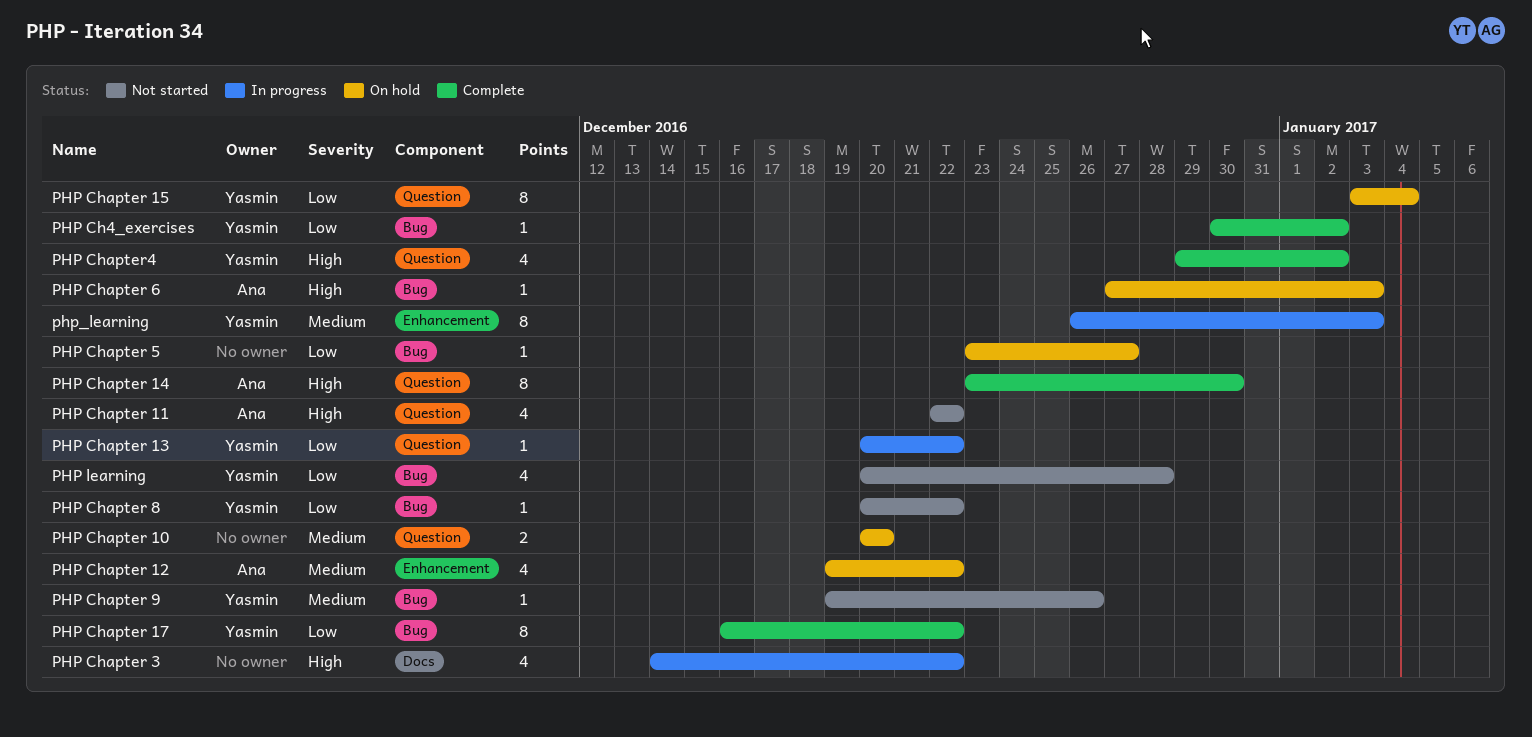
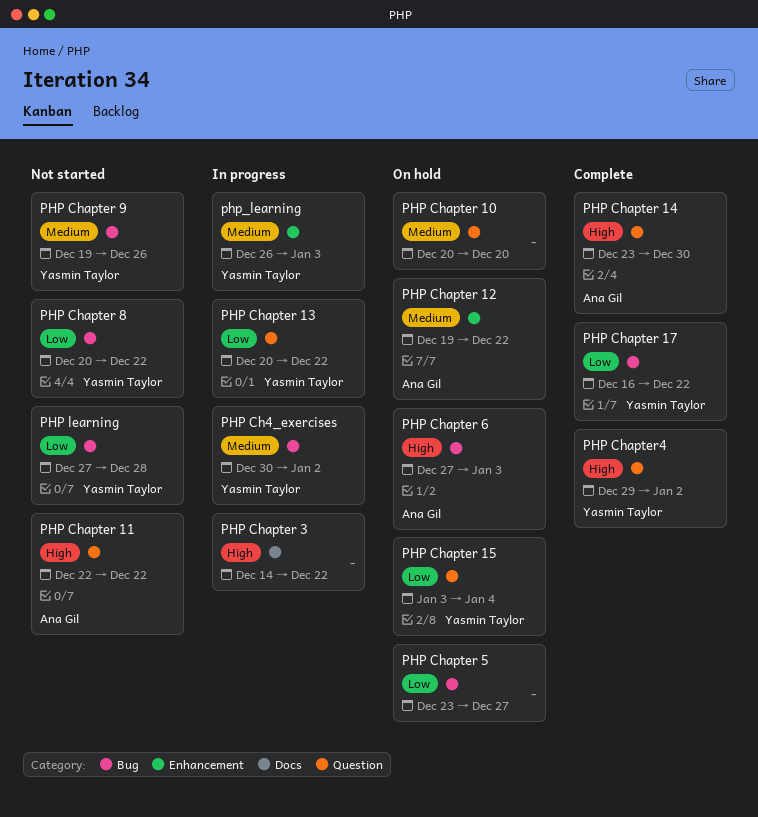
PHP Ch4_exercises, status: Complete -> In progress
PHP Ch4_exercises, priority: Low -> Medium
PHP learning, start: Dec 20 -> Dec 27

